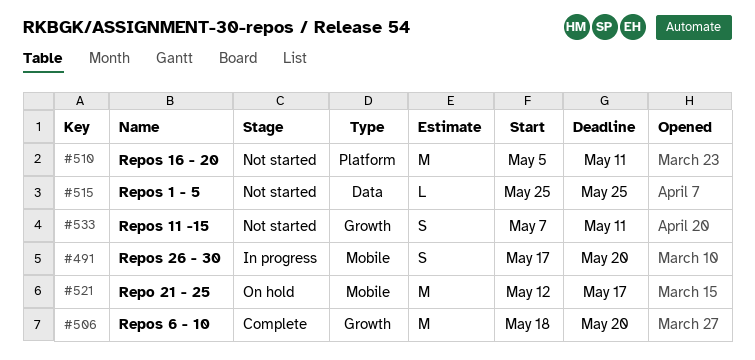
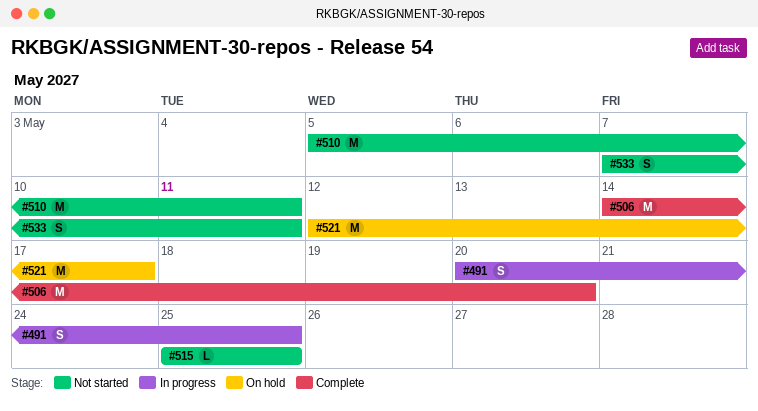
#491, start: May 17 -> May 20
#491, due: May 20 -> May 25
#506, start: May 18 -> May 14

